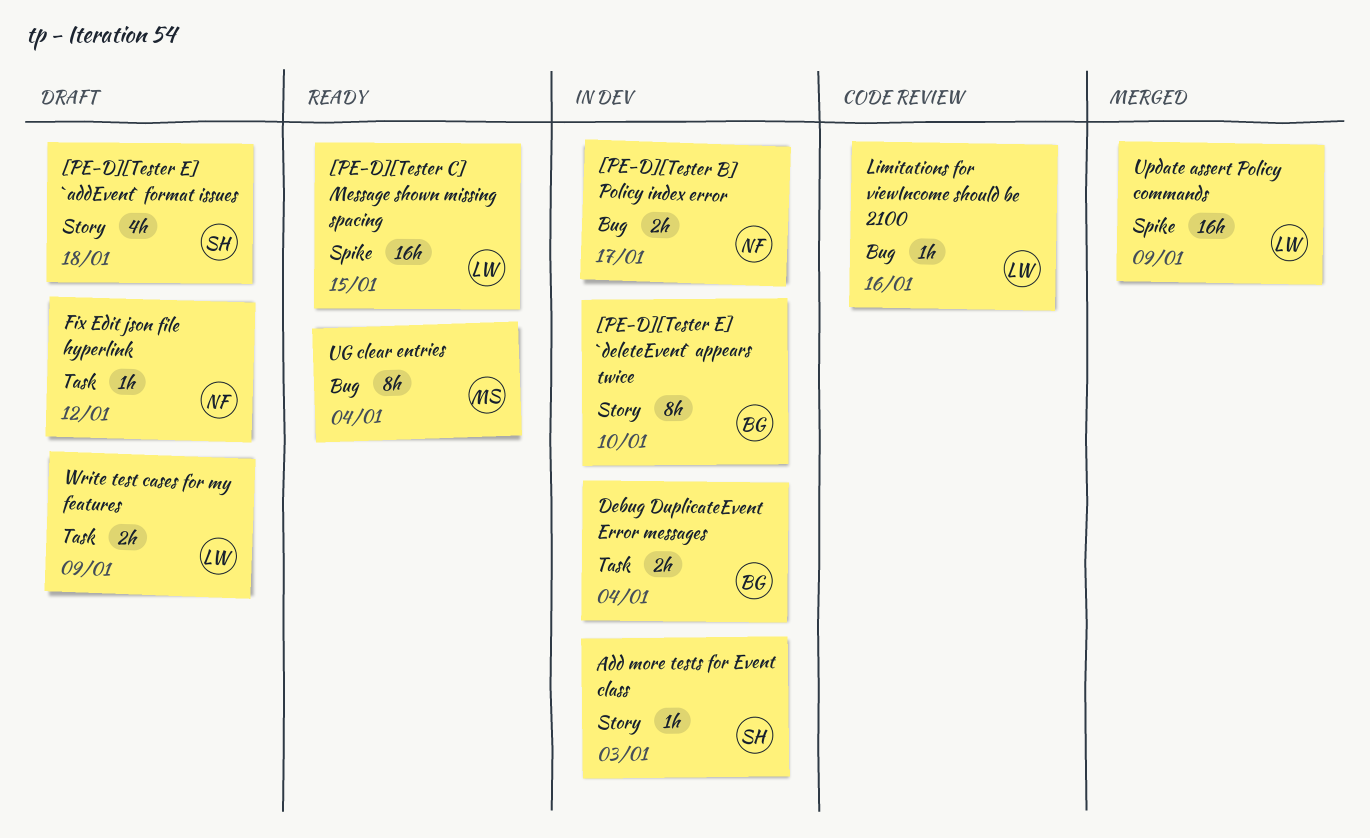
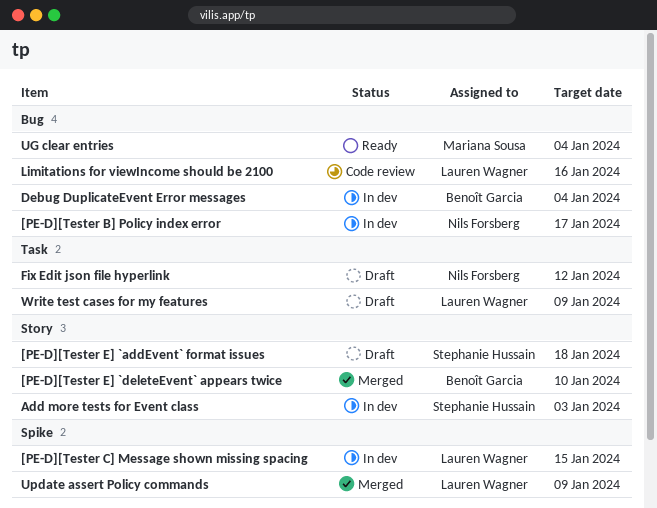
[PE-D][Tester C] Message shown missing spacing, status: Ready -> In dev
[PE-D][Tester E] `deleteEvent` appears twice, status: In dev -> Merged
Debug DuplicateEvent Error messages, label: Task -> Bug

